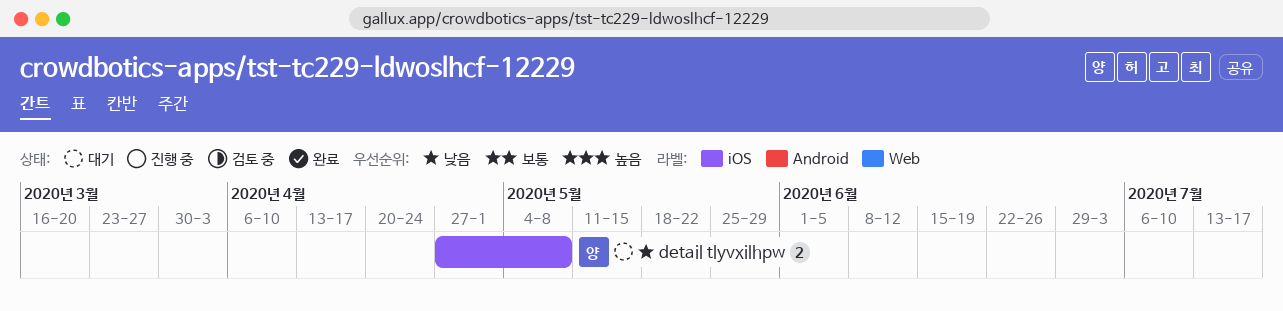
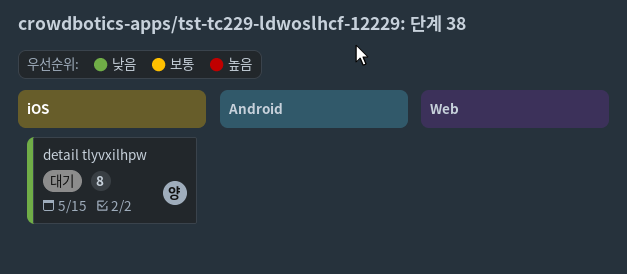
detail tlyvxilhpw, estimate: 2 -> 8
detail tlyvxilhpw, due: May 8 -> May 15

